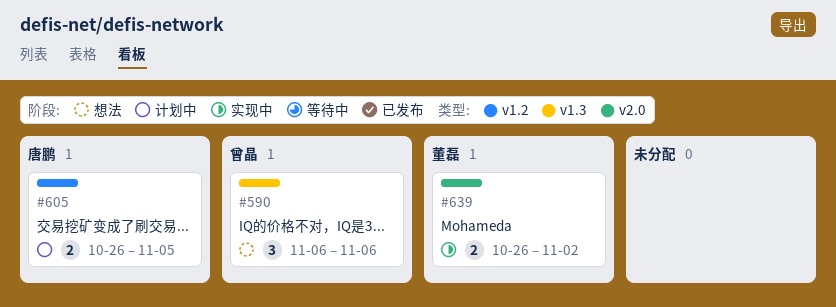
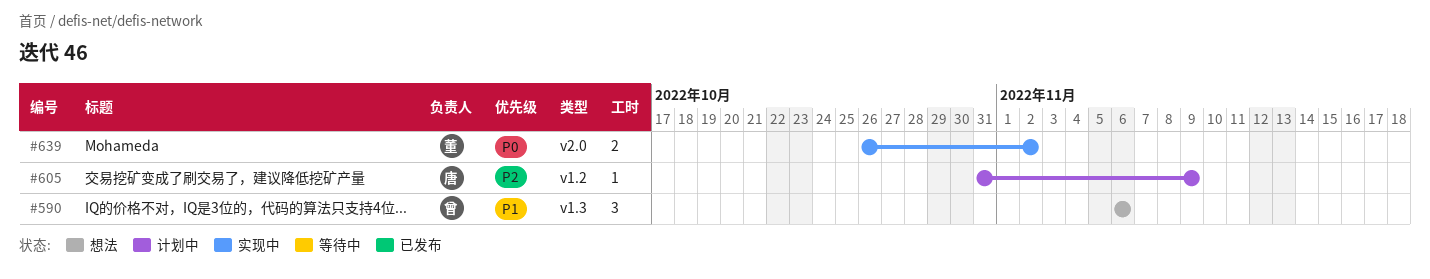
#605, estimate: 2 -> 1
#605, start: Oct 26 -> Oct 31
#605, due: Nov 5 -> Nov 9

